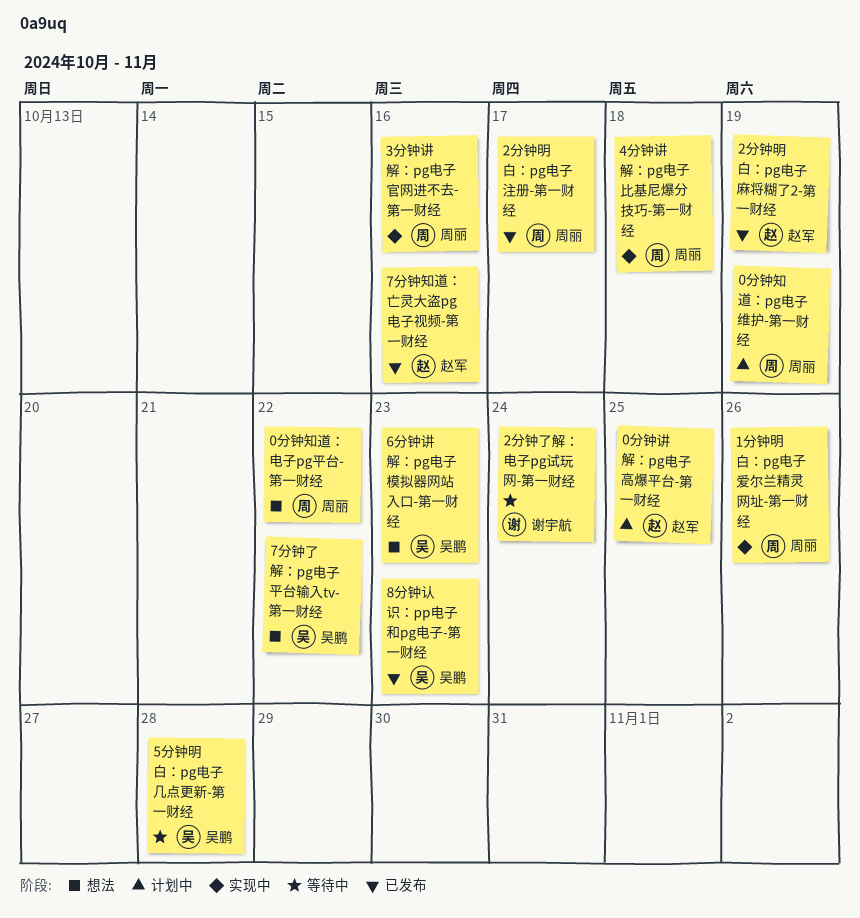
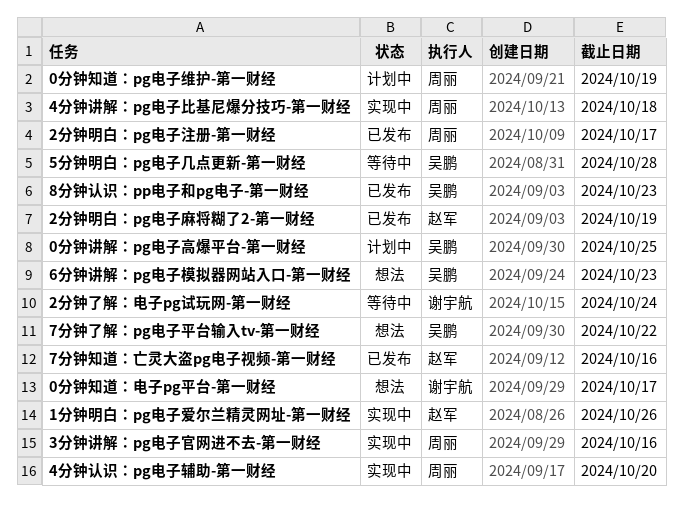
0分钟知道：电子pg平台-第一财经, owner: 周丽 -> 谢宇航
0分钟知道：电子pg平台-第一财经, due: Oct 22 -> Oct 17
0分钟讲解：pg电子高爆平台-第一财经, owner: 赵军 -> 吴鹏
1分钟明白：pg电子爱尔兰精灵网址-第一财经, owner: 周丽 -> 赵军
4分钟认识：pg电子辅助-第一财经: none -> present

